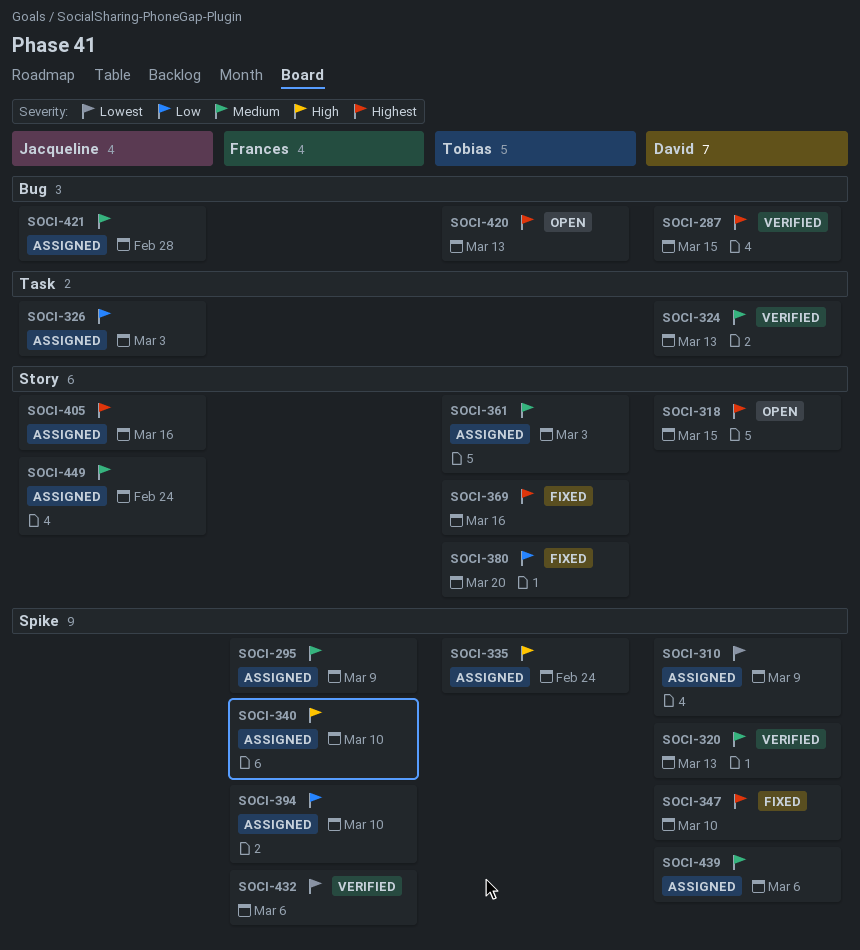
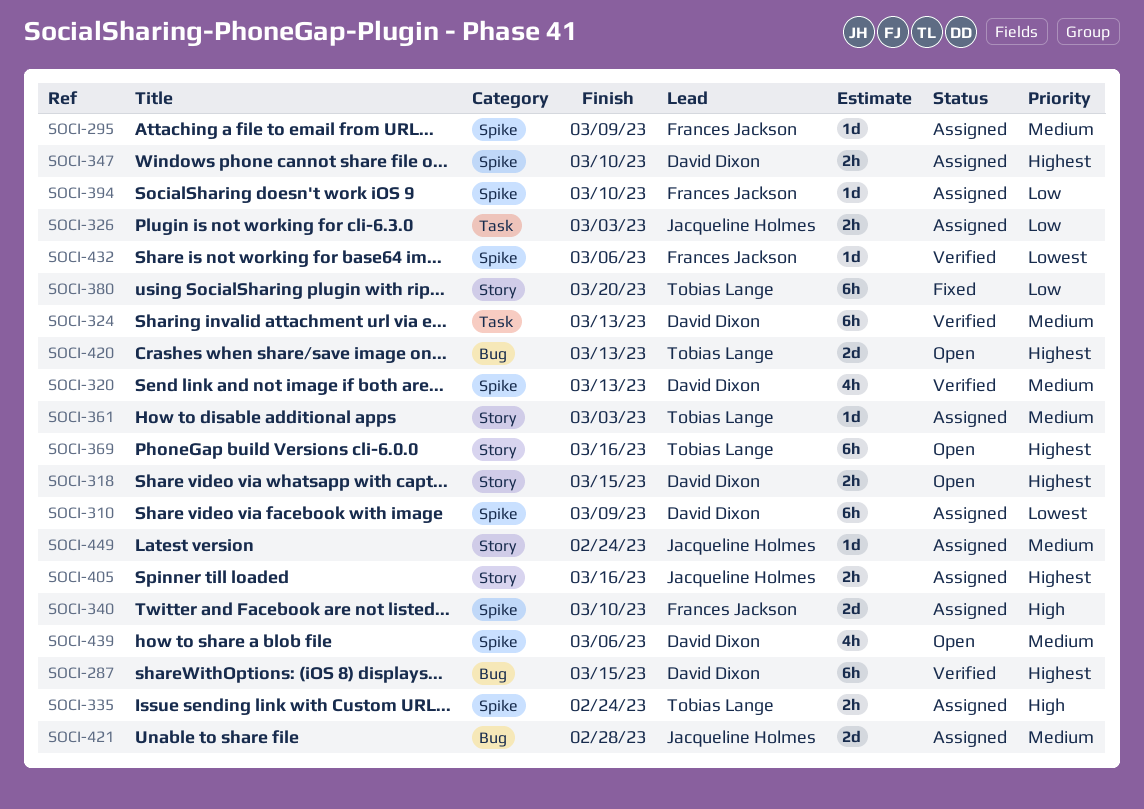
SOCI-347, status: Fixed -> Assigned
SOCI-369, status: Fixed -> Open
SOCI-439, status: Assigned -> Open

